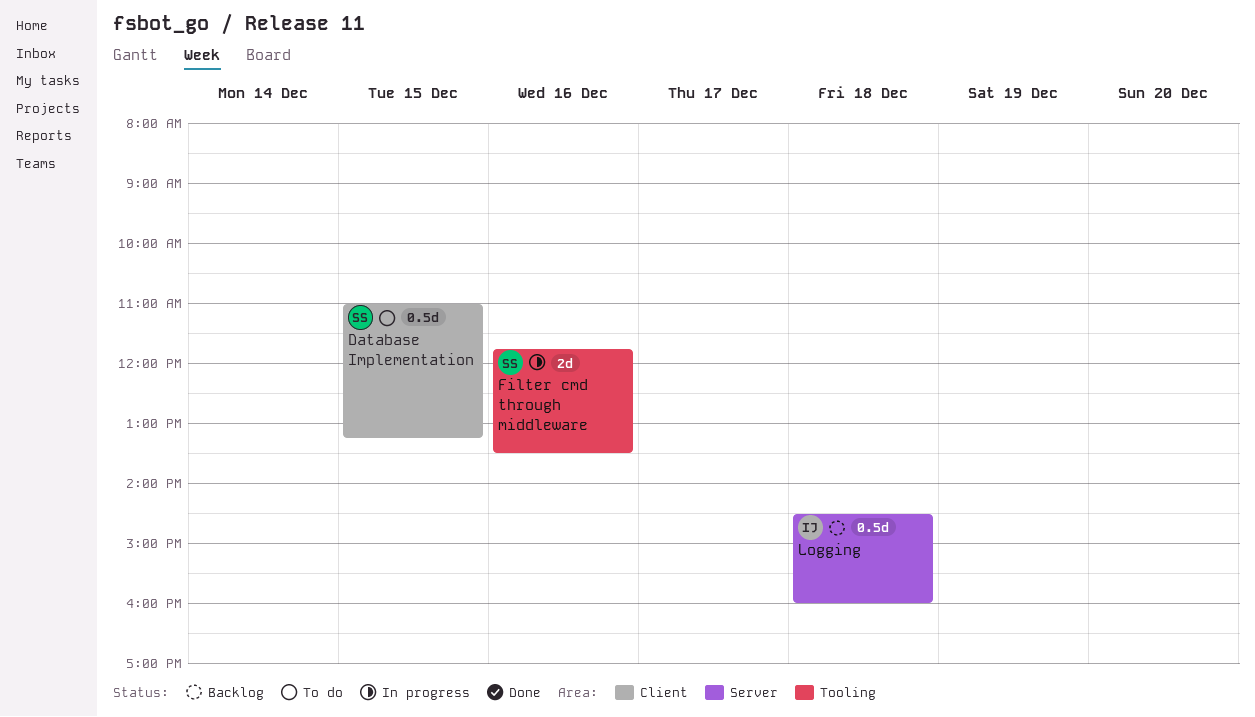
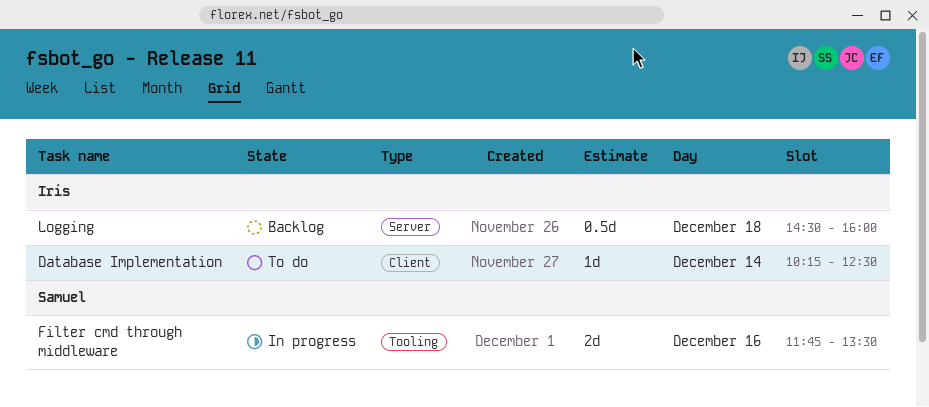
Database Implementation, owner: Samuel -> Iris
Database Implementation, estimate: 0.5d -> 1d
Database Implementation, day: Dec 15 -> Dec 14
Database Implementation, begins: 11:00 -> 10:15
Database Implementation, ends: 13:15 -> 12:30

